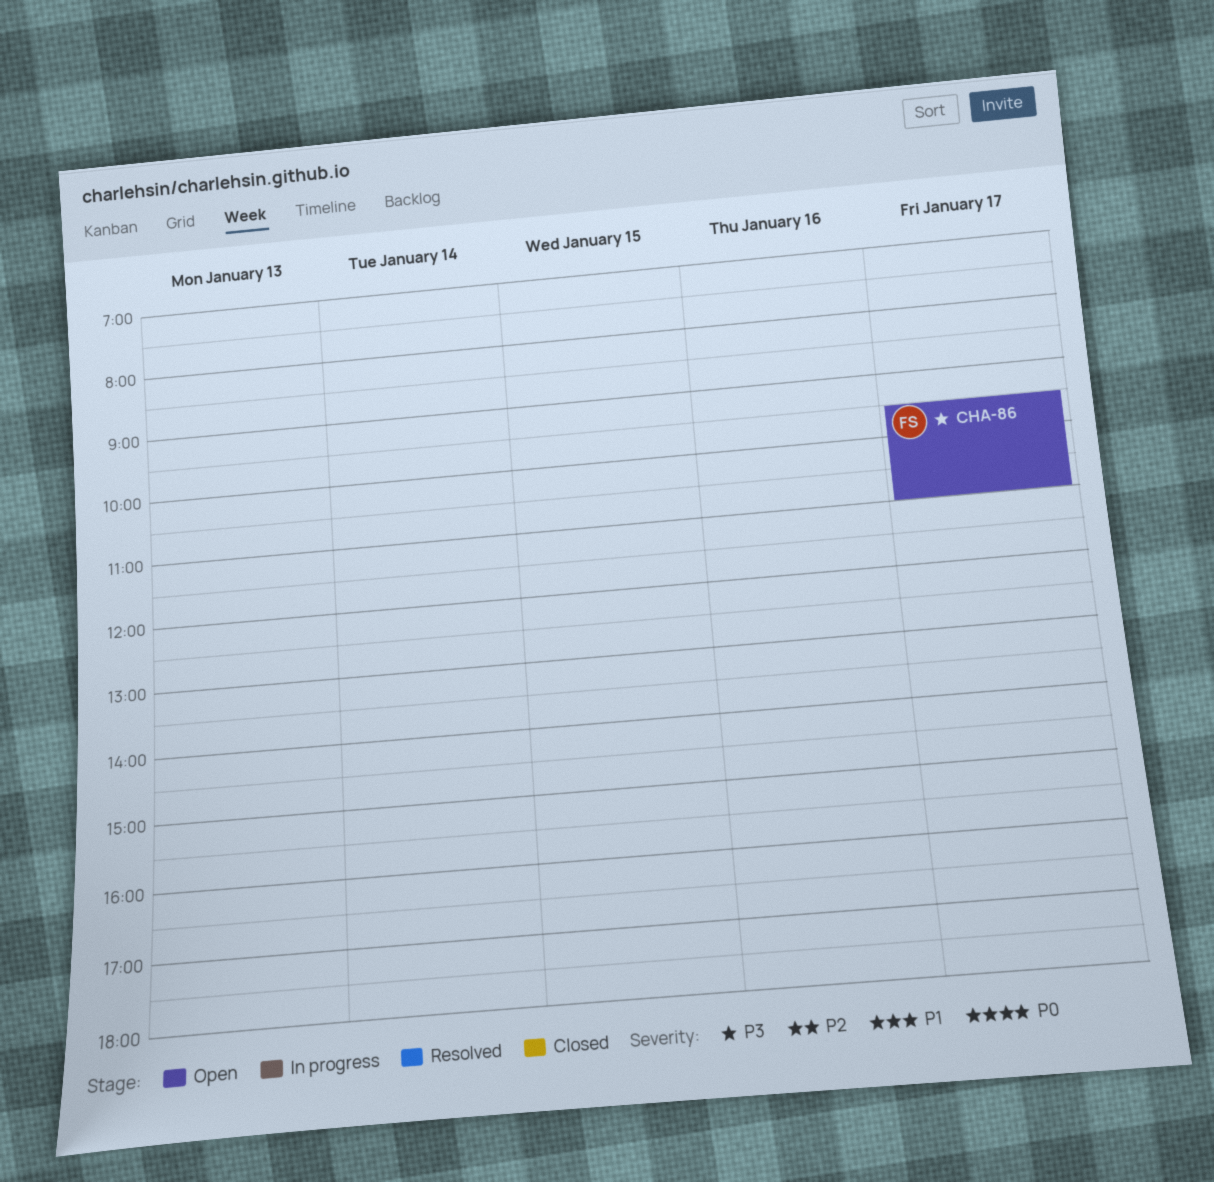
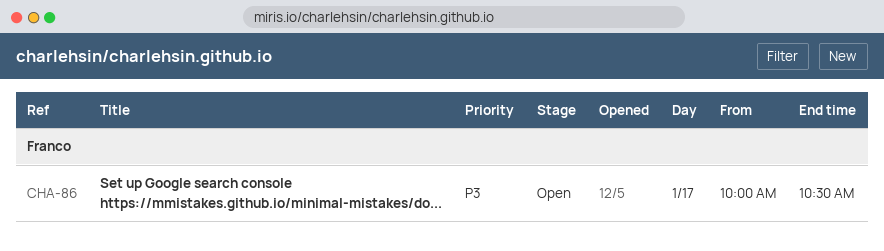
CHA-86, begins: 09:30 -> 10:00
CHA-86, ends: 11:00 -> 10:30

